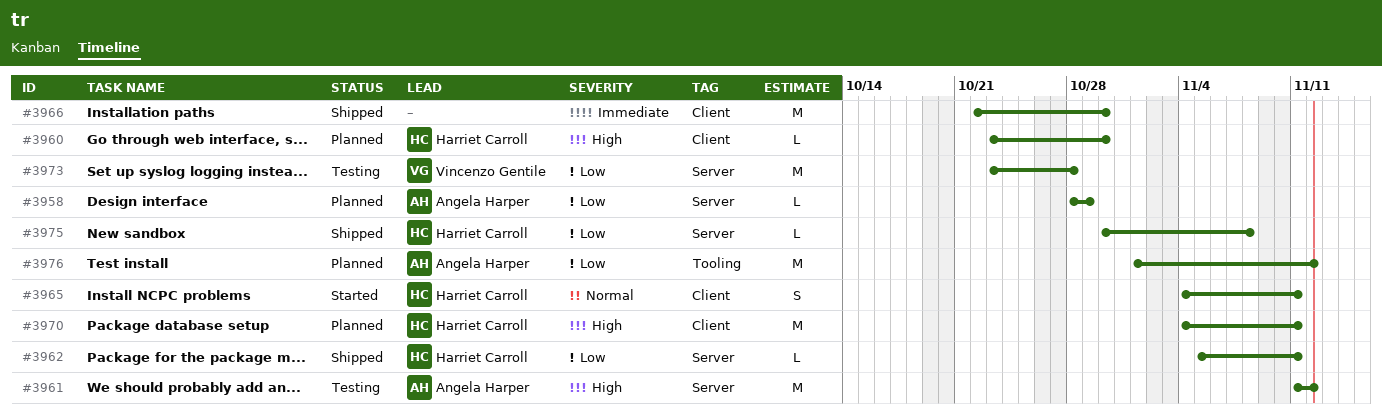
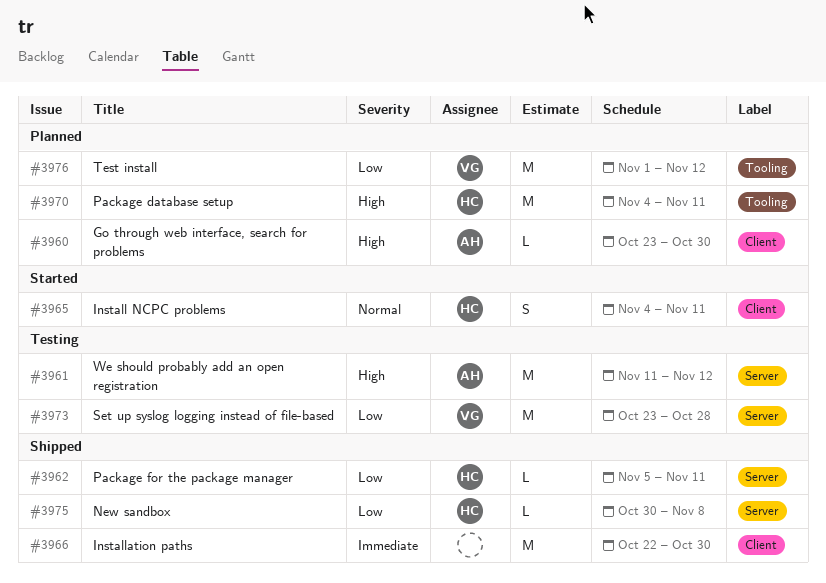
#3958: present -> none
#3960, owner: Harriet Carroll -> Angela Harper
#3970, label: Client -> Tooling
#3976, owner: Angela Harper -> Vincenzo Gentile

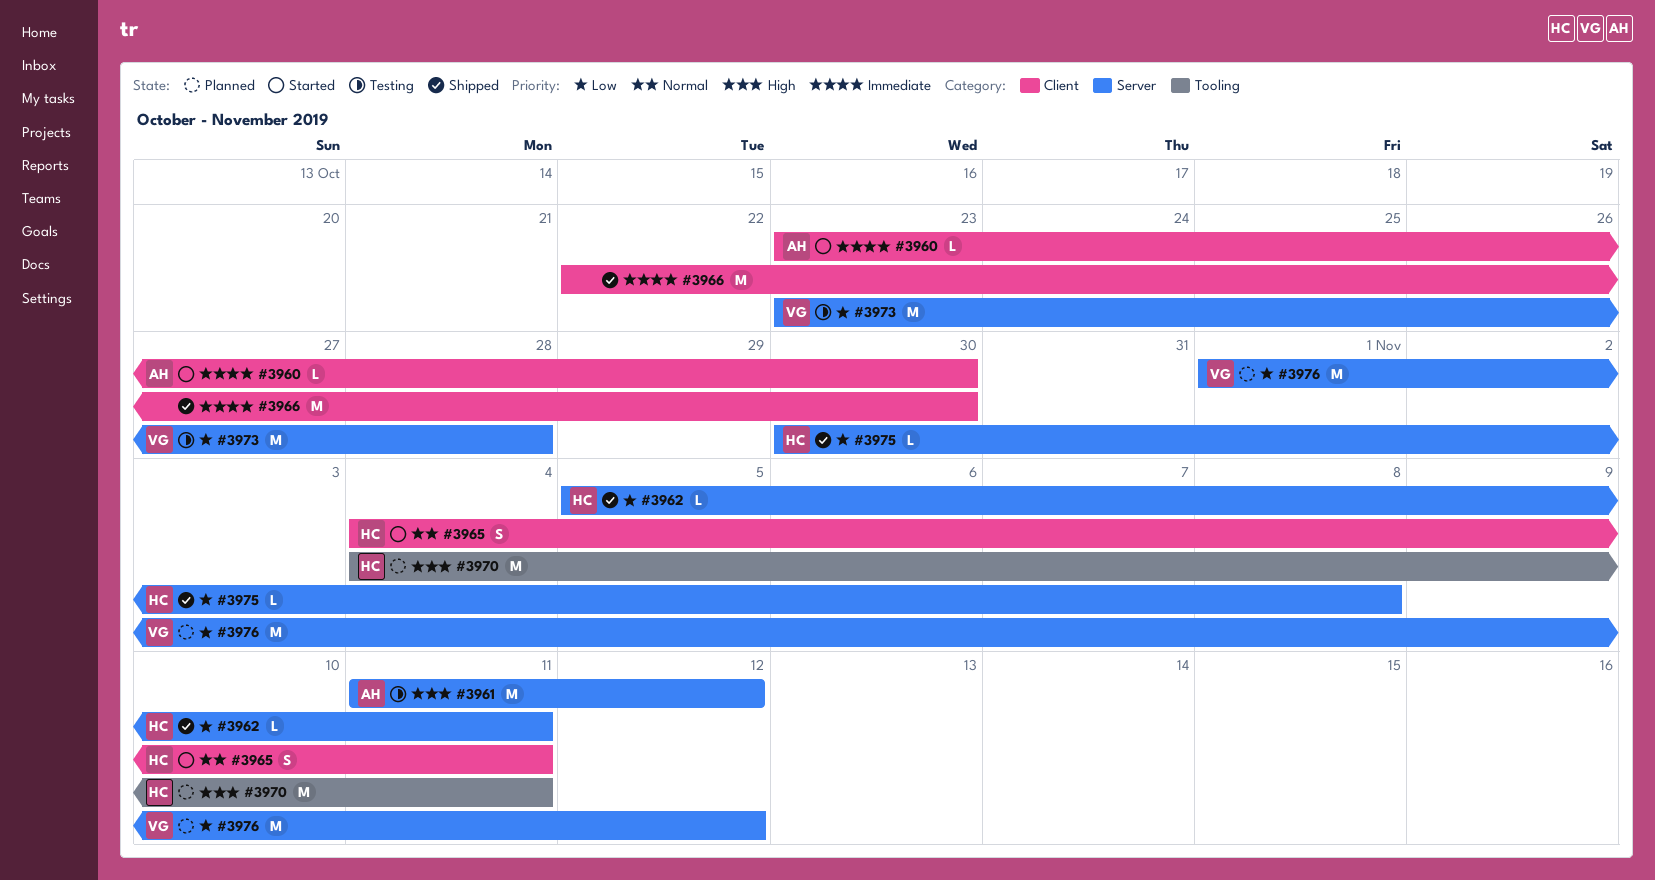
#3960, status: Planned -> Started
#3960, priority: High -> Immediate
#3976, label: Tooling -> Server

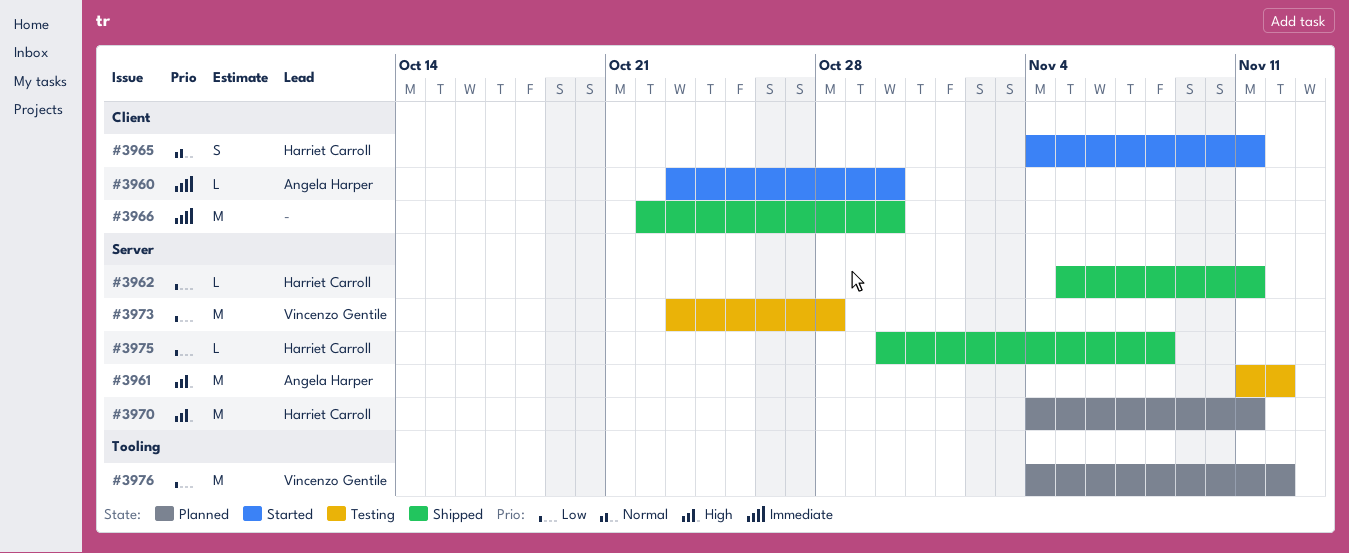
#3970, label: Tooling -> Server
#3976, label: Server -> Tooling
#3976, start: Nov 1 -> Nov 4

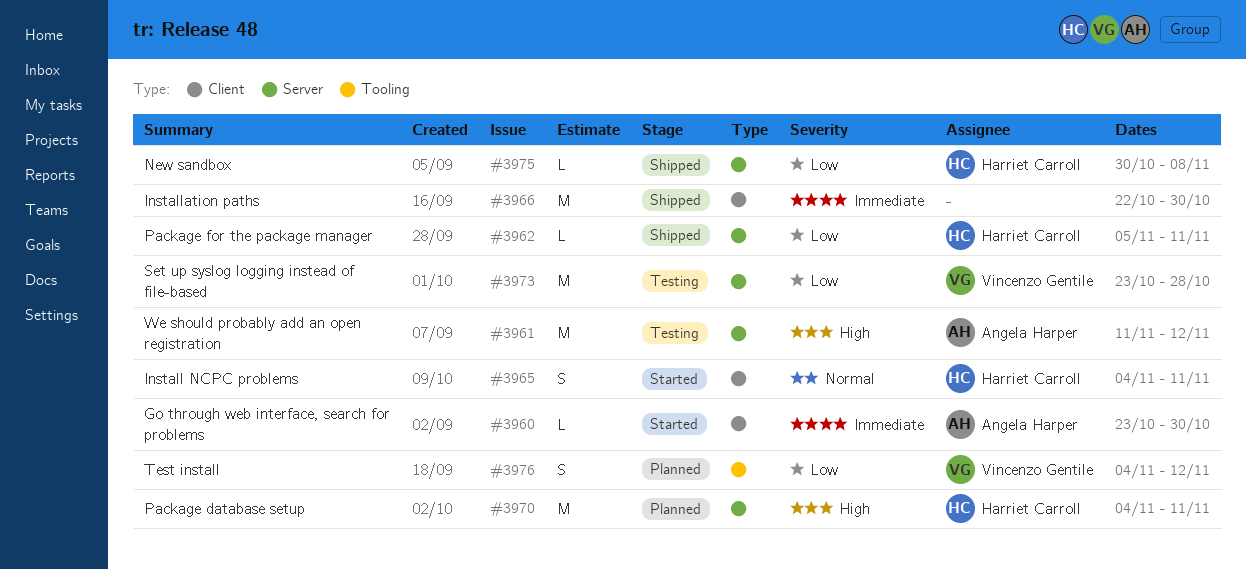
#3976, estimate: M -> S

